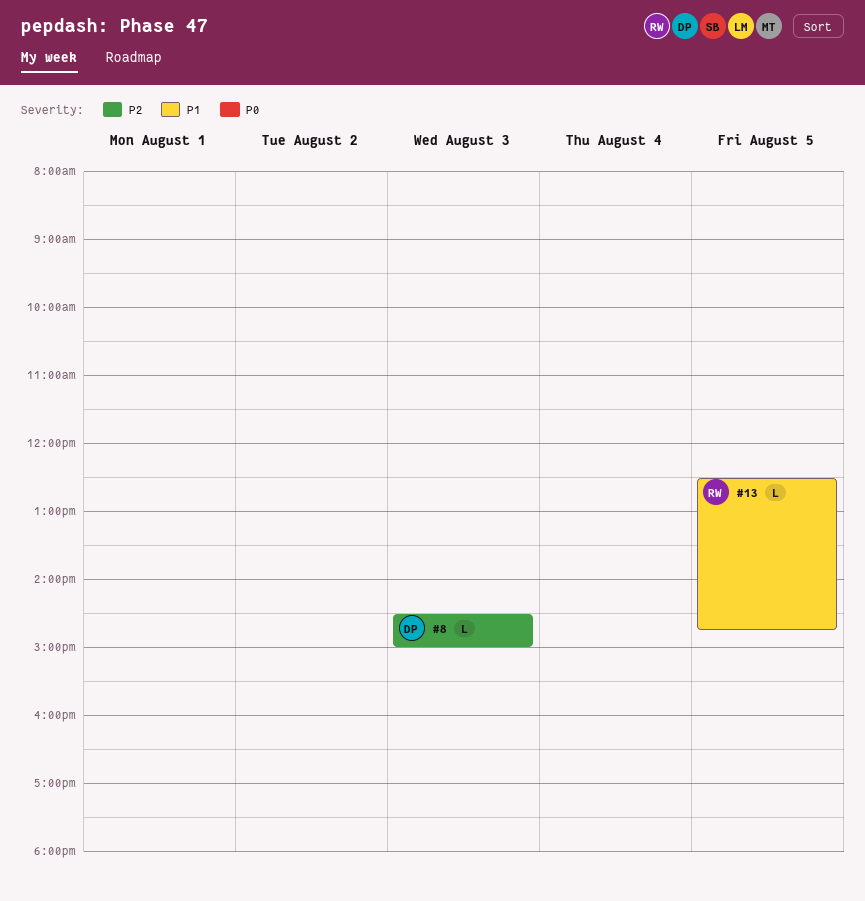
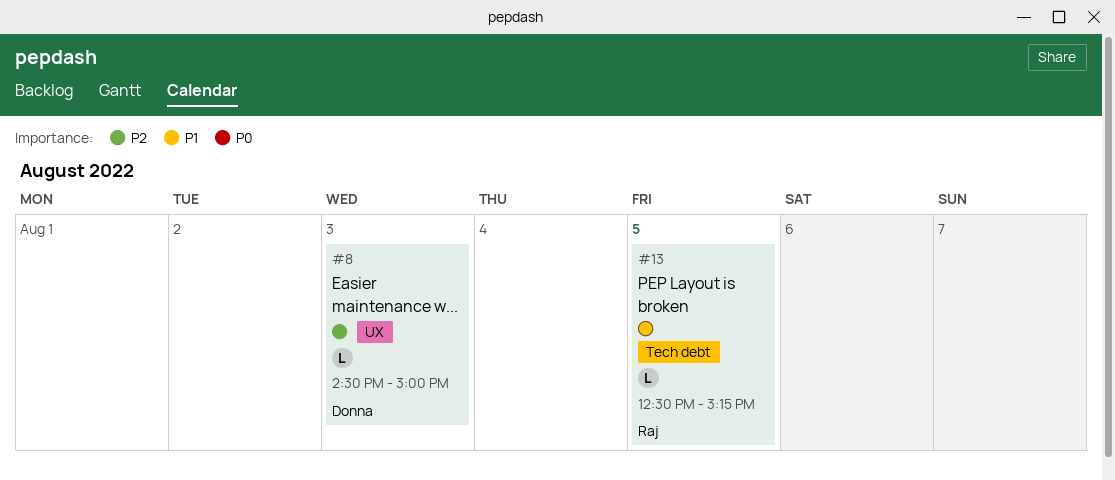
#13, ends: 14:45 -> 15:15

